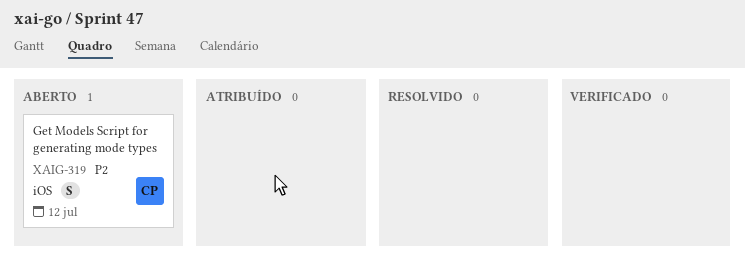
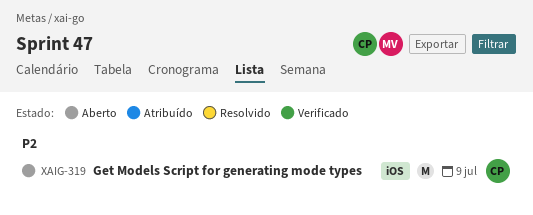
XAIG-319, estimate: S -> M
XAIG-319, due: Jul 12 -> Jul 9

